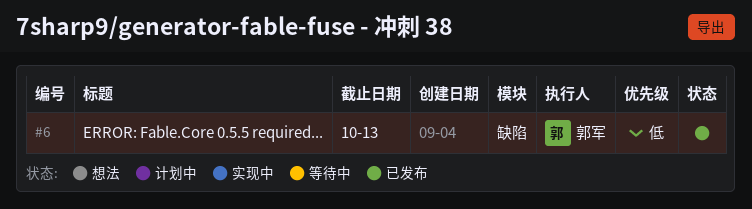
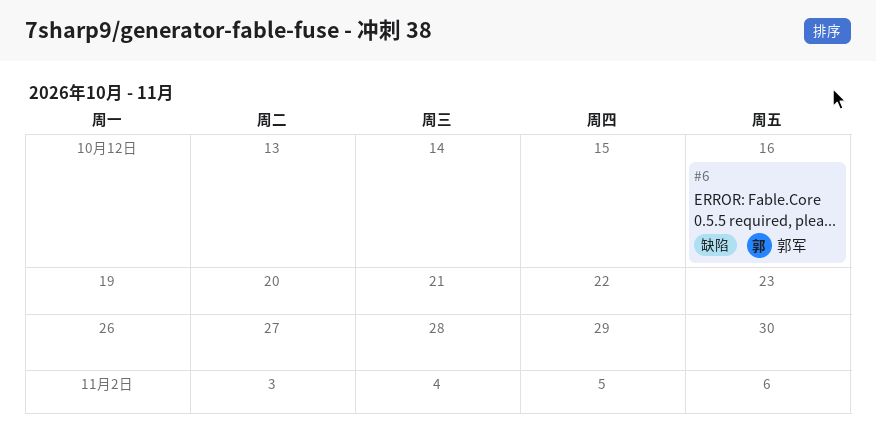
#6, due: Oct 13 -> Oct 16

